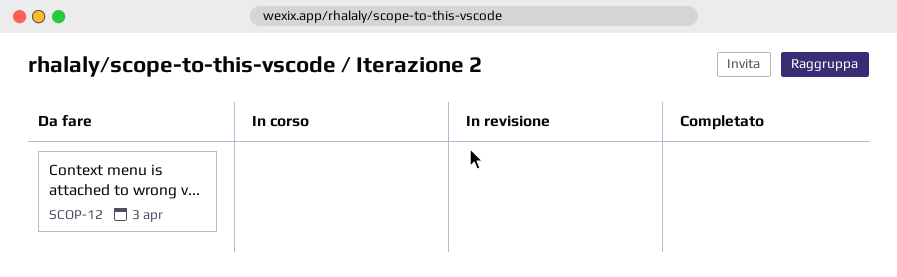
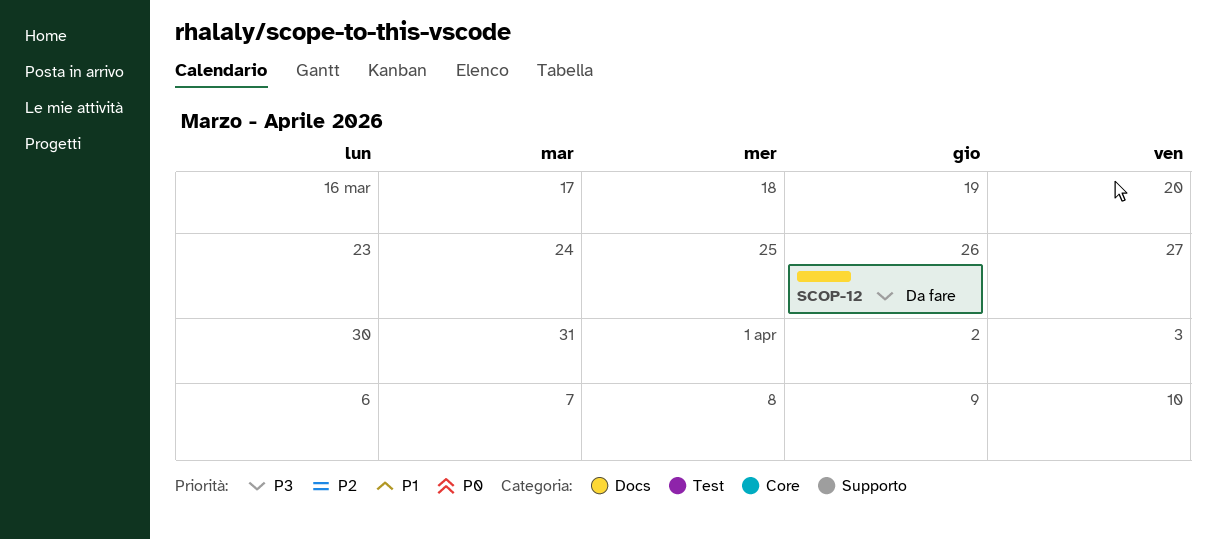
SCOP-12, due: Apr 3 -> Mar 26

